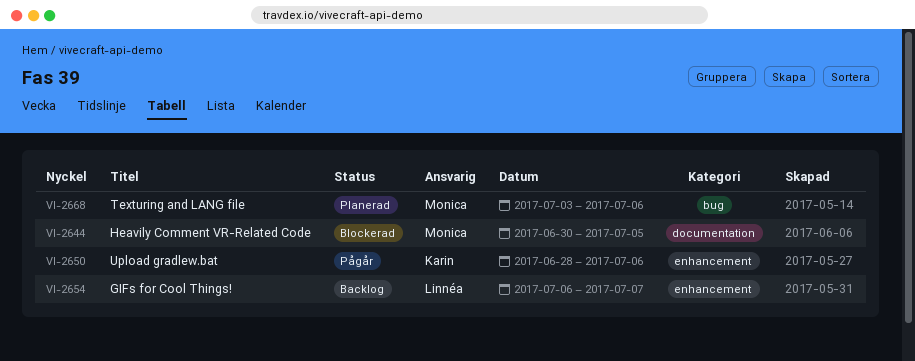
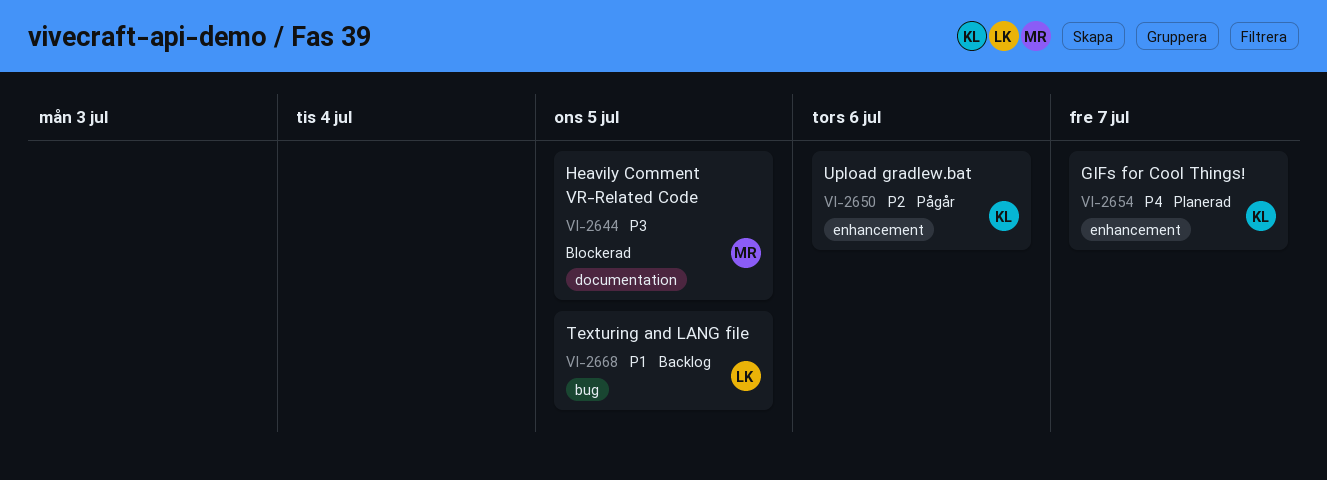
VI-2654, status: Backlog -> Planerad
VI-2654, owner: Linnéa -> Karin
VI-2668, status: Planerad -> Backlog
VI-2668, owner: Monica -> Linnéa
VI-2668, due: Jul 6 -> Jul 5

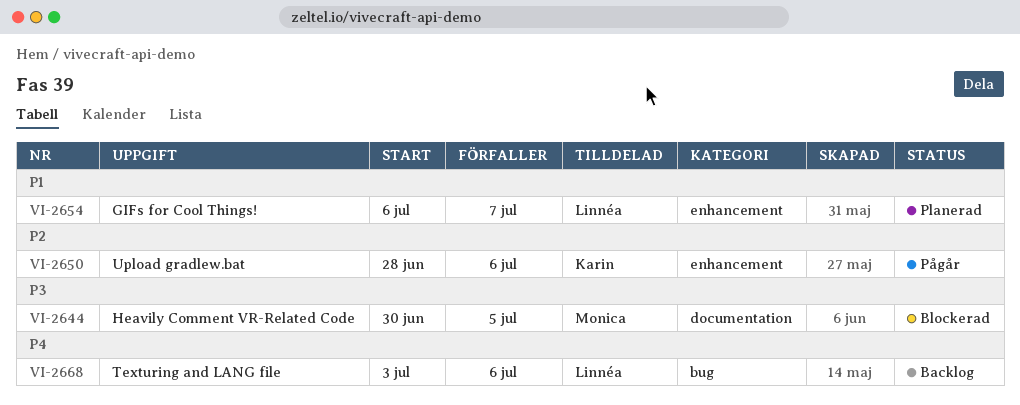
VI-2654, owner: Karin -> Linnéa
VI-2654, priority: P4 -> P1
VI-2668, priority: P1 -> P4
VI-2668, due: Jul 5 -> Jul 6

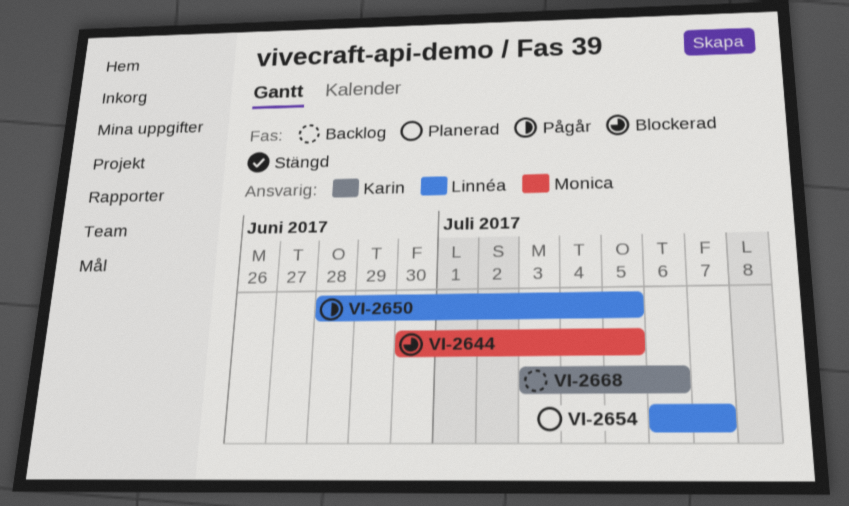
VI-2650, owner: Karin -> Linnéa
VI-2650, due: Jul 6 -> Jul 5
VI-2668, owner: Linnéa -> Karin

